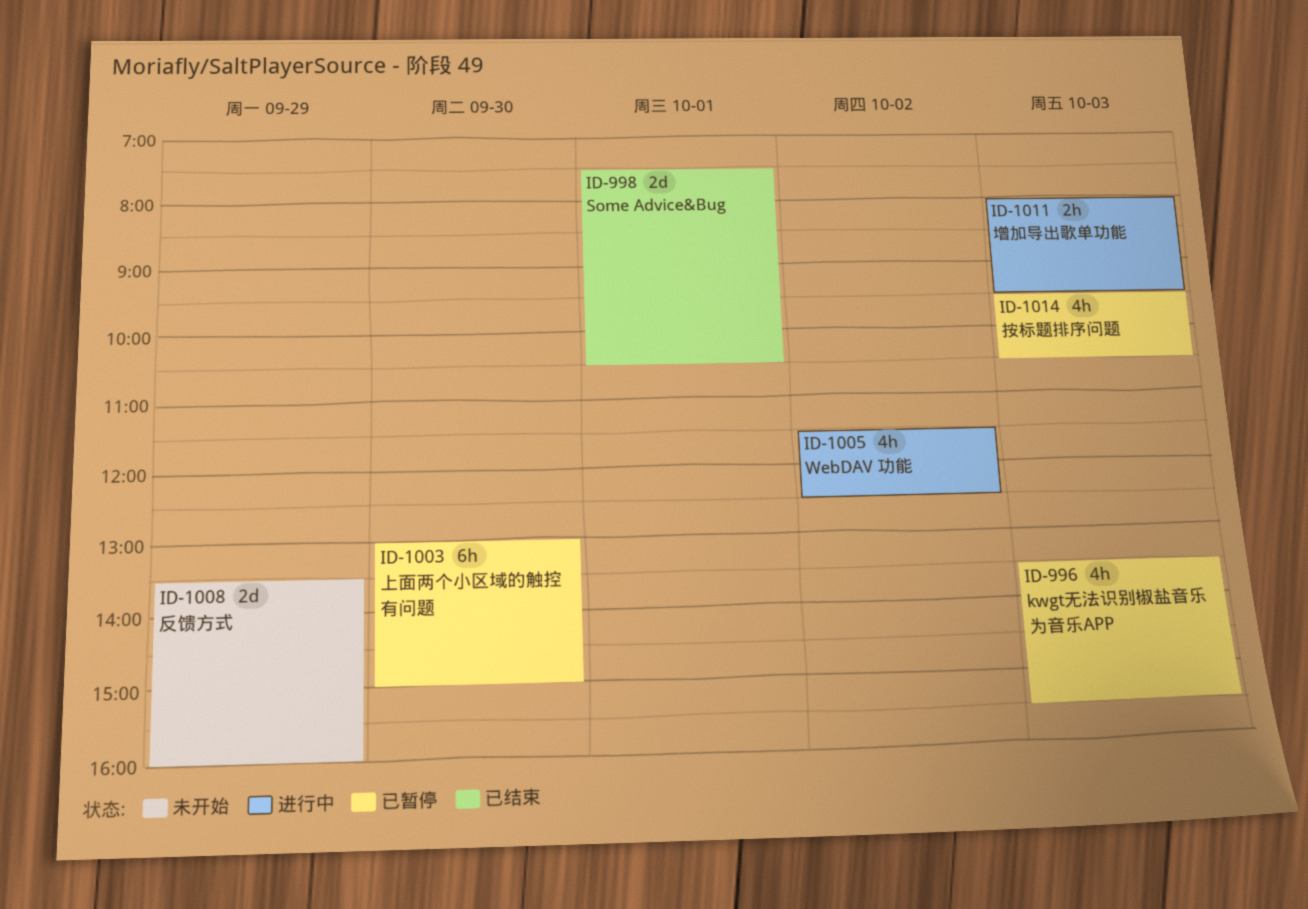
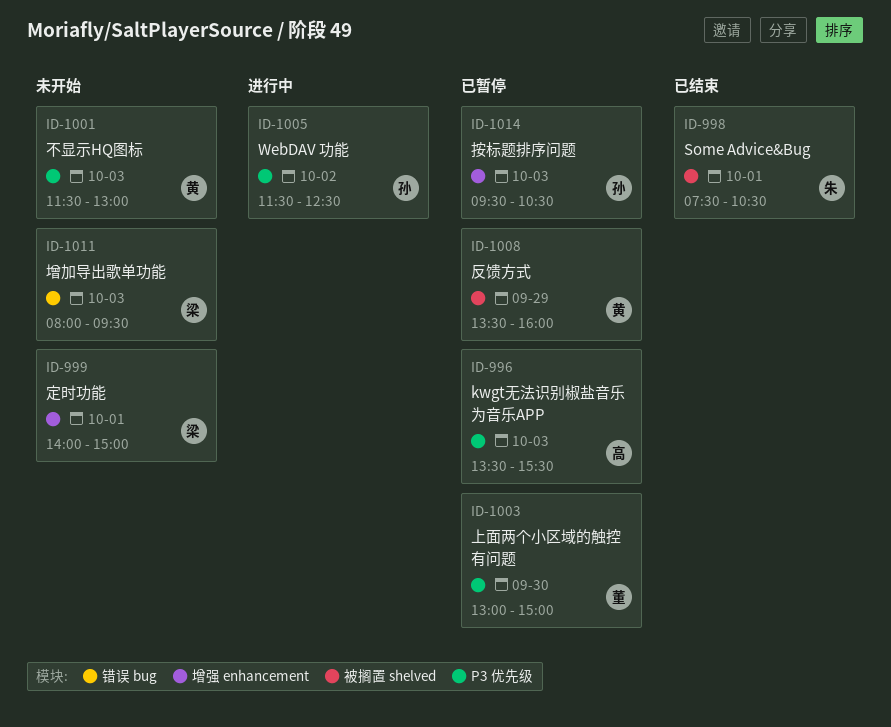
ID-999: none -> present
ID-1001: none -> present
ID-1008, status: 未开始 -> 已暂停
ID-1011, status: 进行中 -> 未开始

